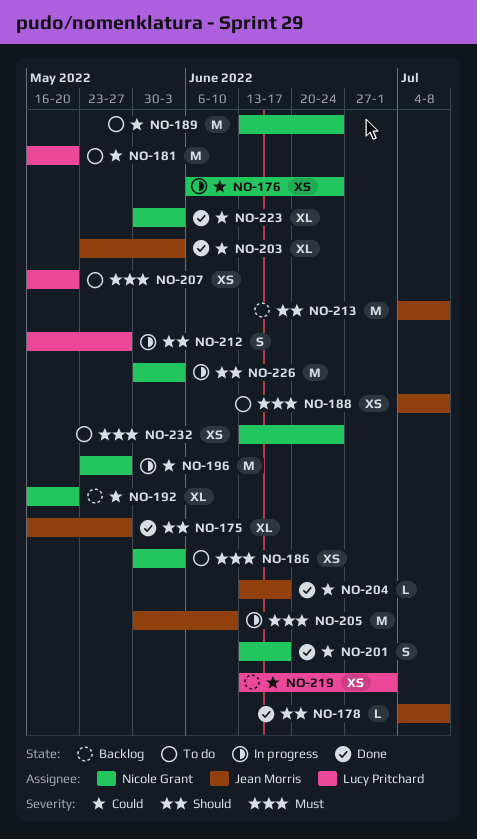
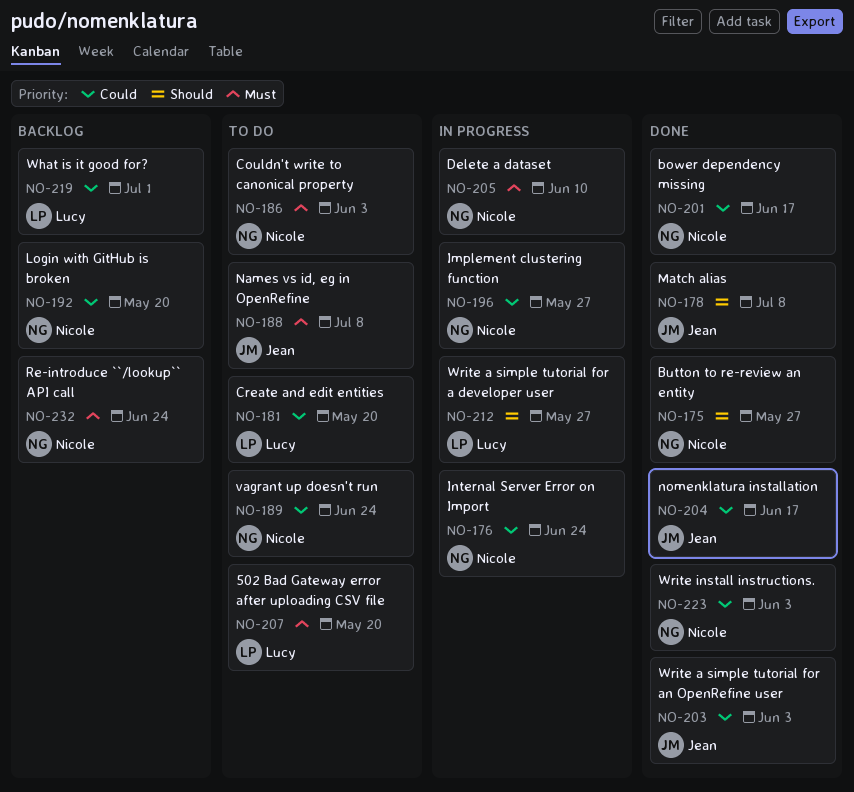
NO-175, owner: Jean Morris -> Nicole Grant
NO-205, owner: Jean Morris -> Nicole Grant
NO-213: present -> none
NO-226: present -> none
NO-232, status: To do -> Backlog

